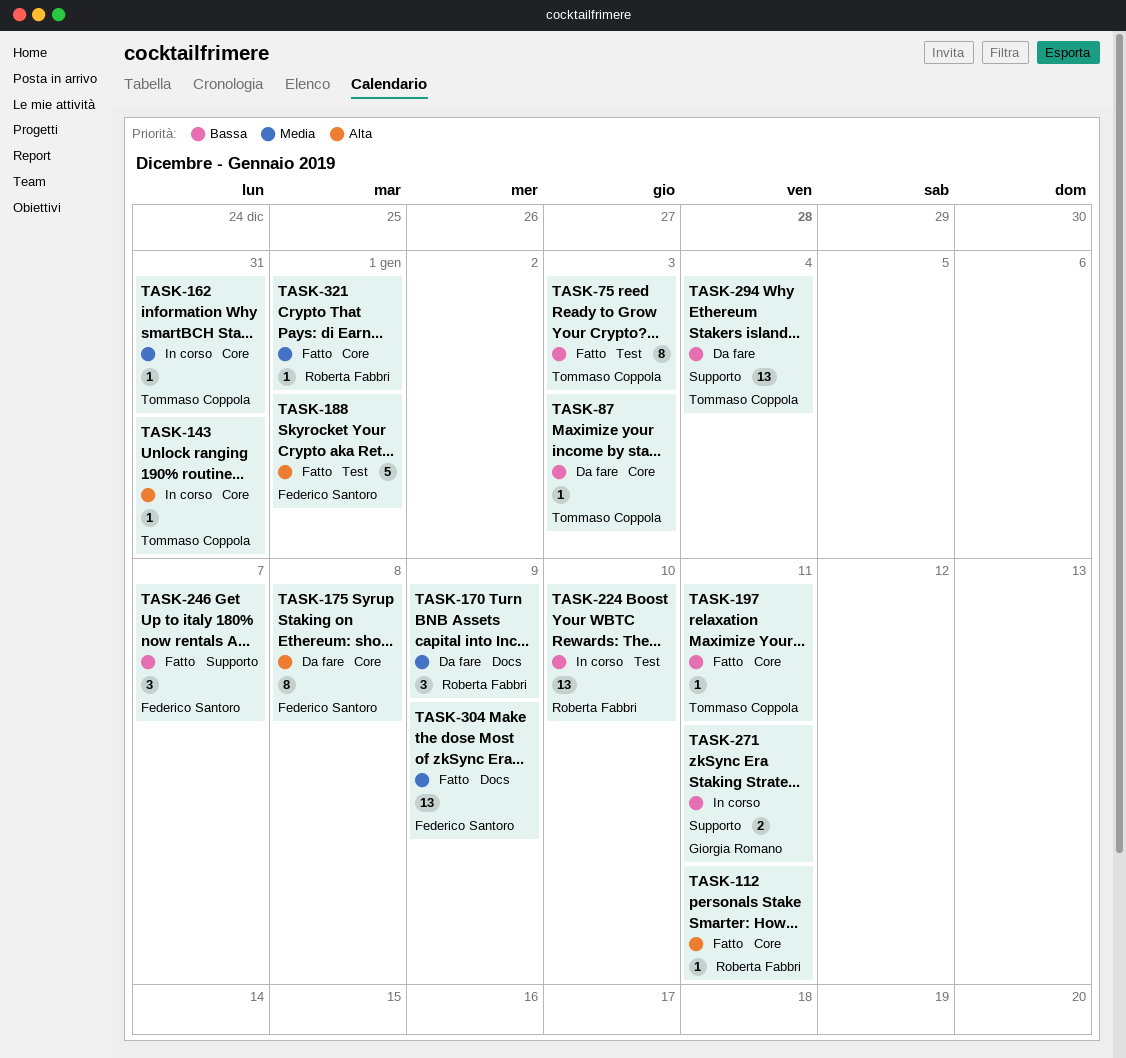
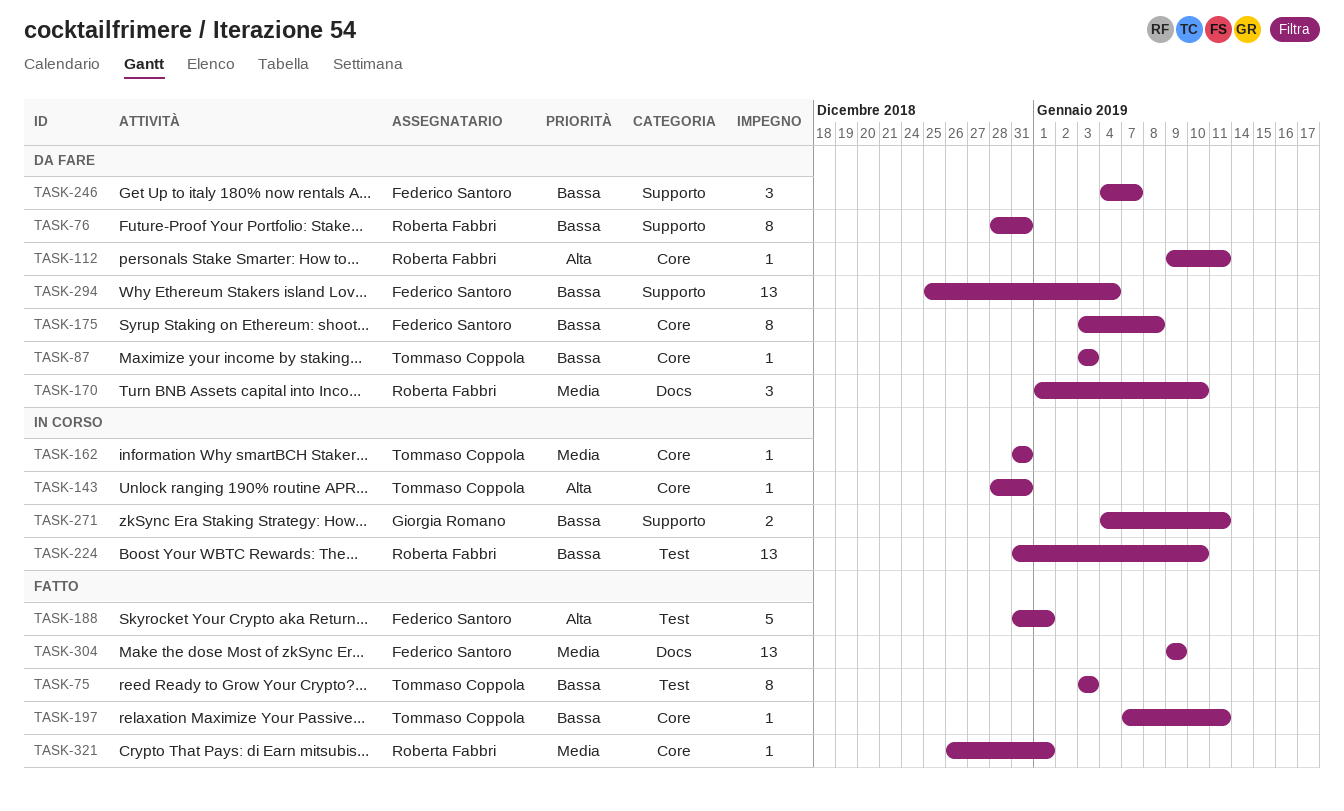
TASK-76: none -> present
TASK-112, status: Fatto -> Da fare
TASK-170, due: Jan 9 -> Jan 10
TASK-175, priority: Alta -> Bassa
TASK-246, status: Fatto -> Da fare
TASK-294, owner: Tommaso Coppola -> Federico Santoro

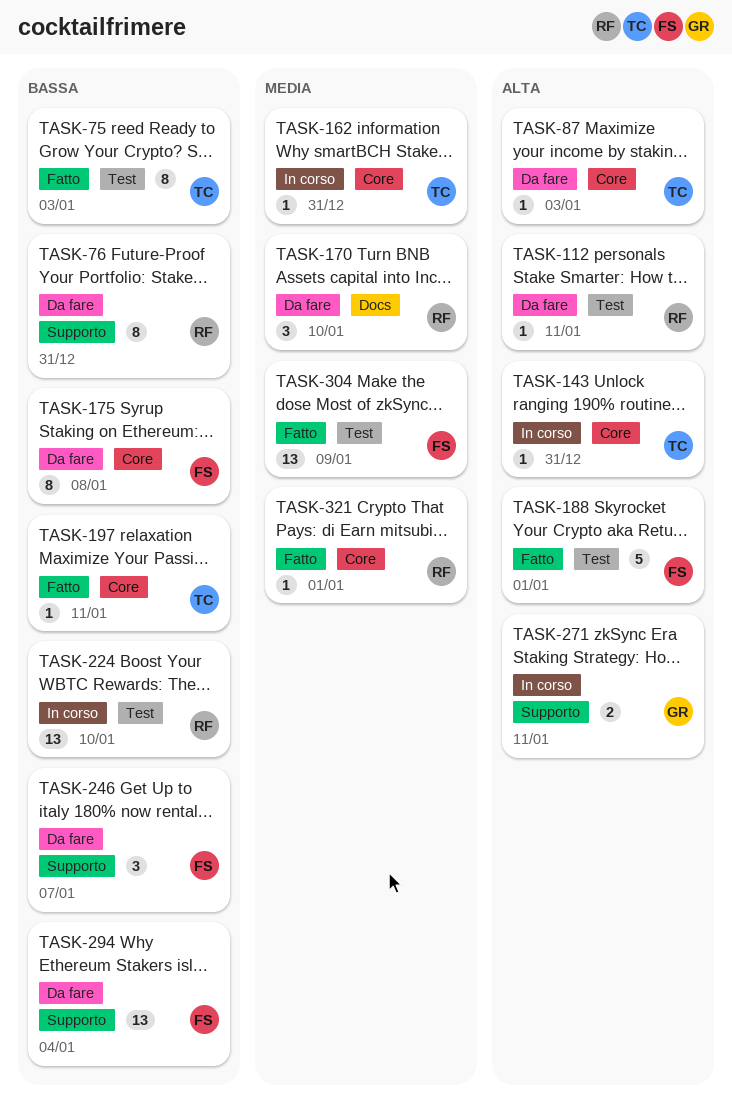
TASK-87, priority: Bassa -> Alta
TASK-112, label: Core -> Test
TASK-271, priority: Bassa -> Alta
TASK-304, label: Docs -> Test

